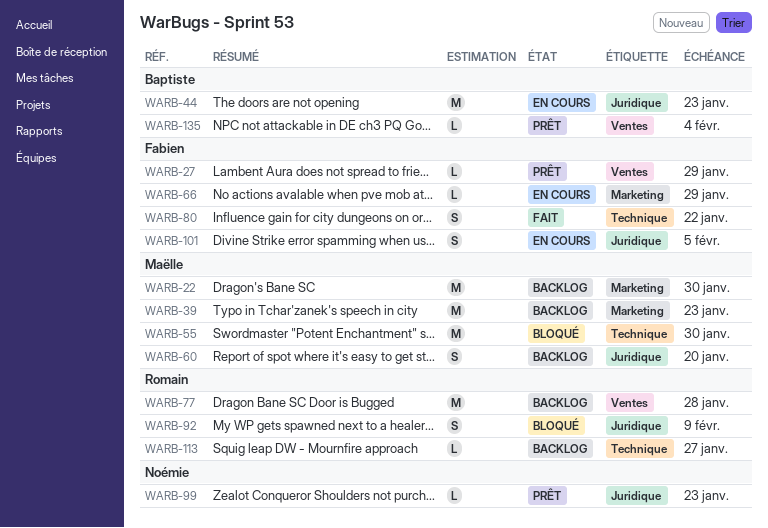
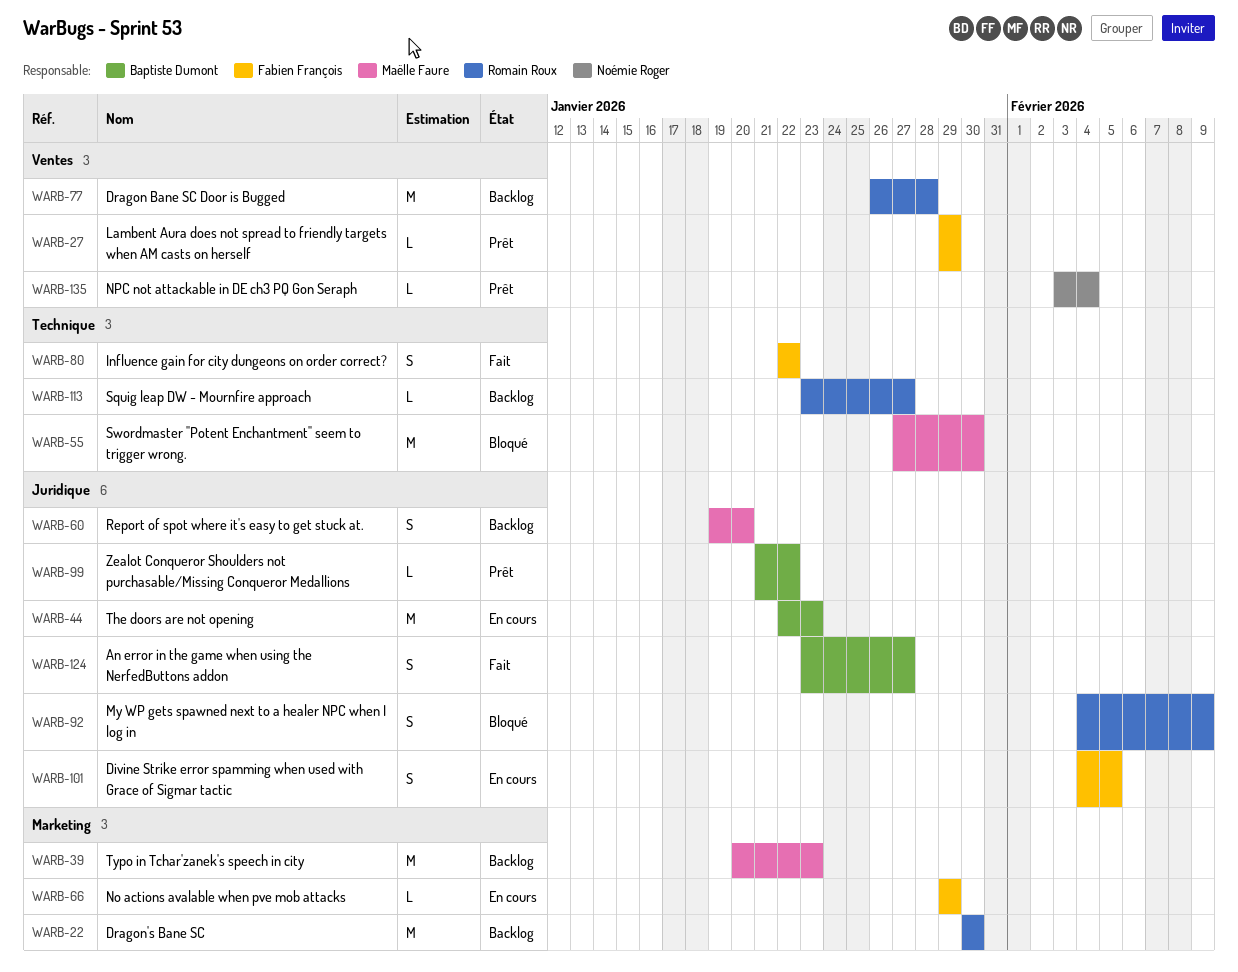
WARB-22, owner: Maëlle Faure -> Romain Roux
WARB-99, owner: Noémie Roger -> Baptiste Dumont
WARB-99, due: Jan 23 -> Jan 22
WARB-124: none -> present
WARB-135, owner: Baptiste Dumont -> Noémie Roger

